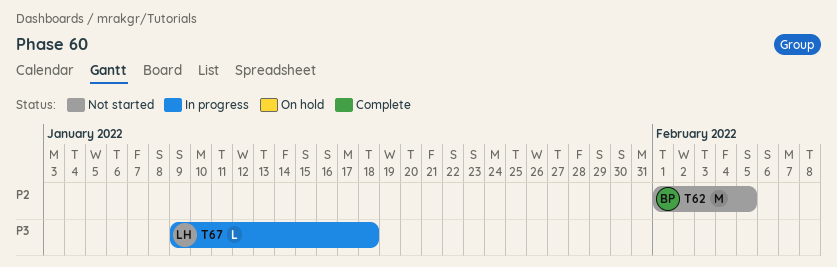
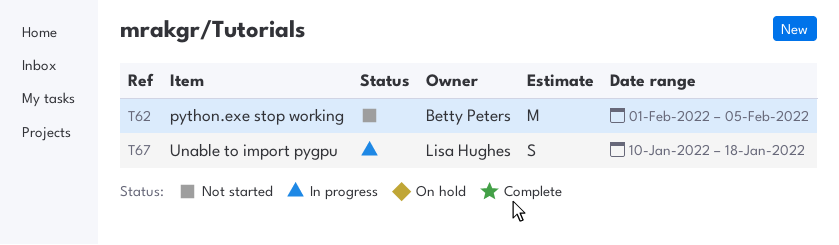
T67, estimate: L -> S
T67, start: Jan 9 -> Jan 10

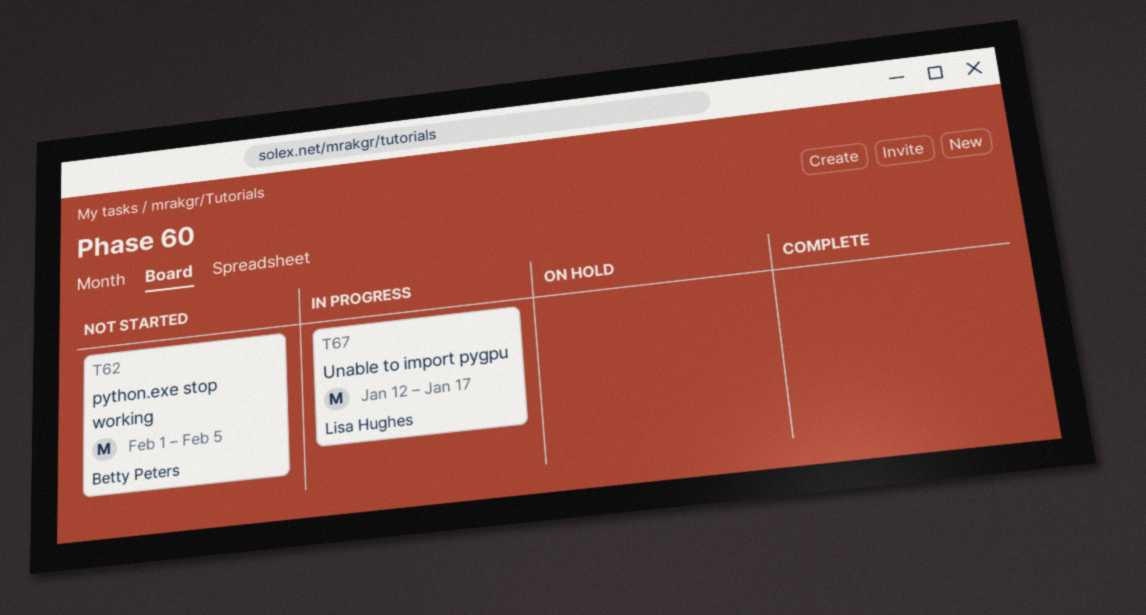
T67, estimate: S -> M
T67, start: Jan 10 -> Jan 12
T67, due: Jan 18 -> Jan 17

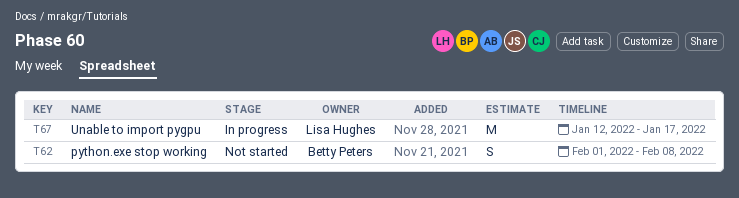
T62, estimate: M -> S
T62, due: Feb 5 -> Feb 8

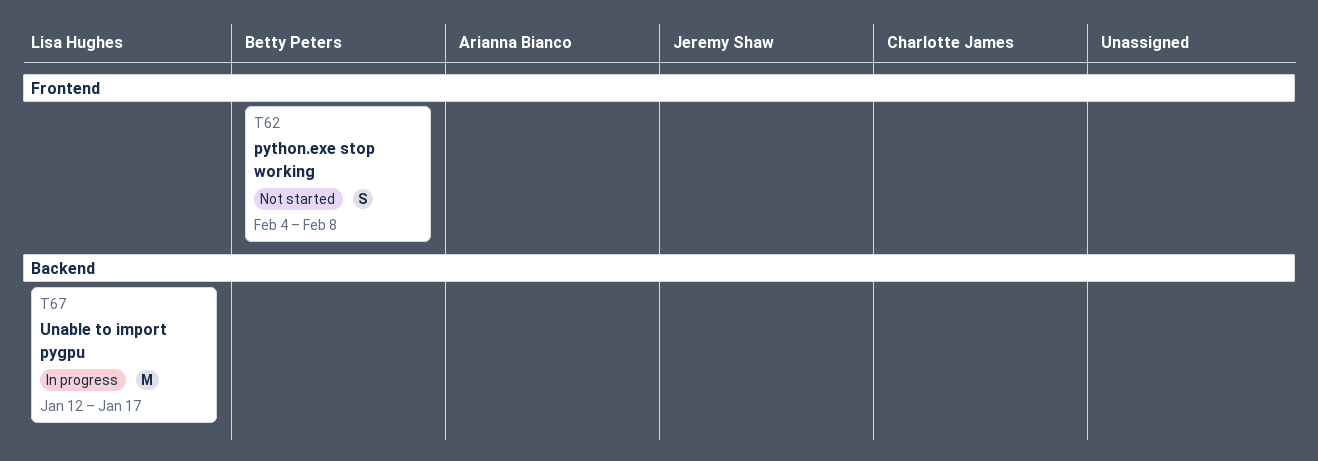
T62, start: Feb 1 -> Feb 4

